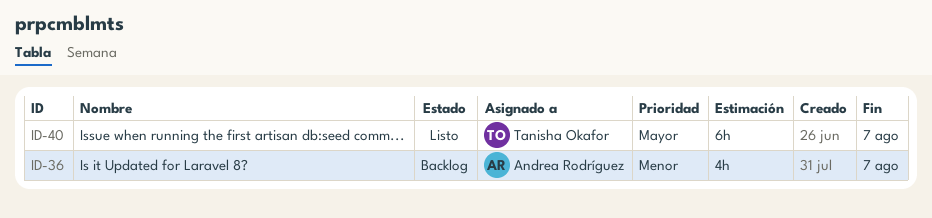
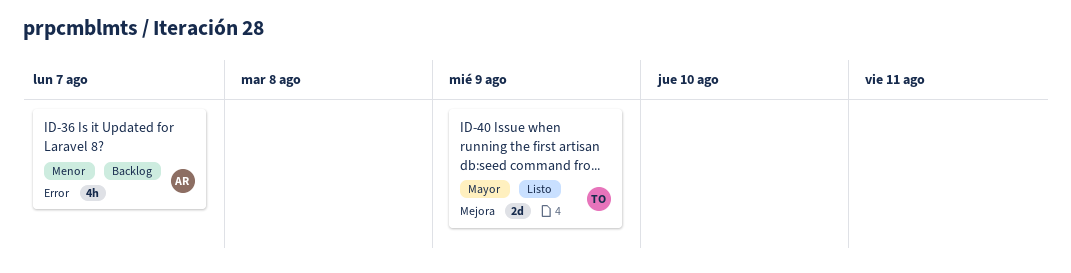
ID-40, estimate: 6h -> 2d
ID-40, due: Aug 7 -> Aug 9

